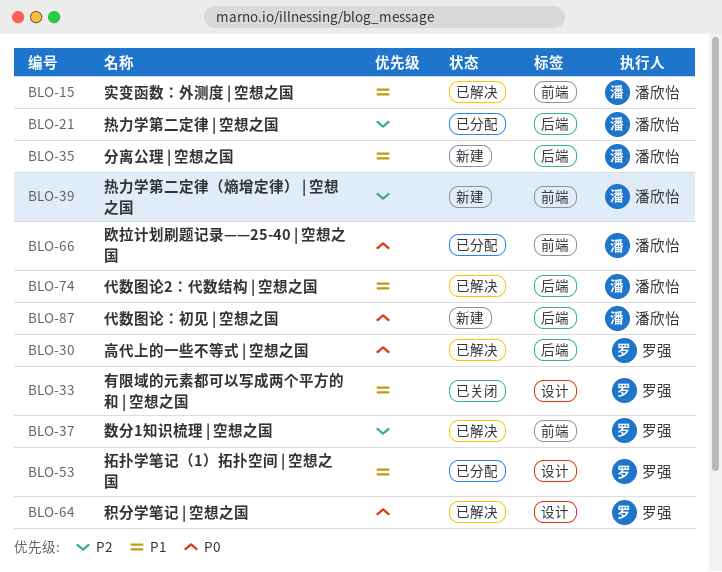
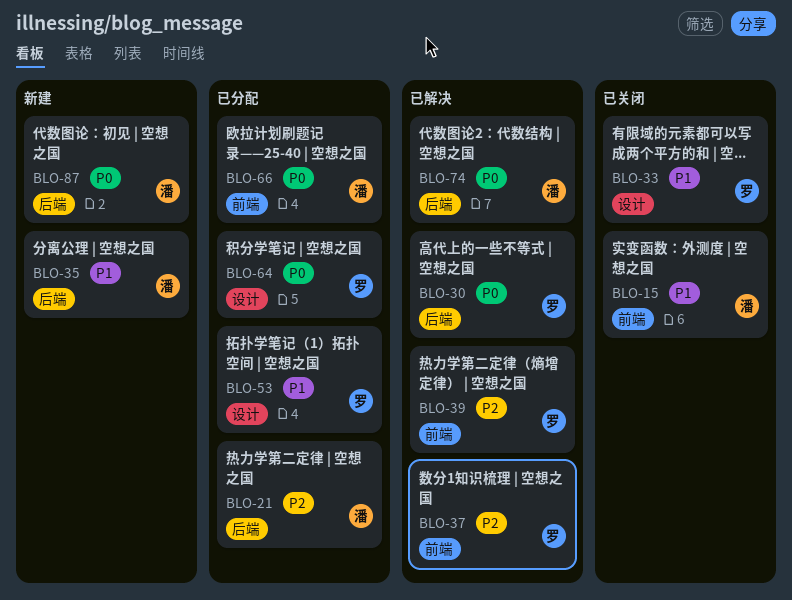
BLO-15, status: 已解决 -> 已关闭
BLO-39, status: 新建 -> 已解决
BLO-39, owner: 潘欣怡 -> 罗强
BLO-64, status: 已解决 -> 已分配
BLO-74, priority: P1 -> P0

